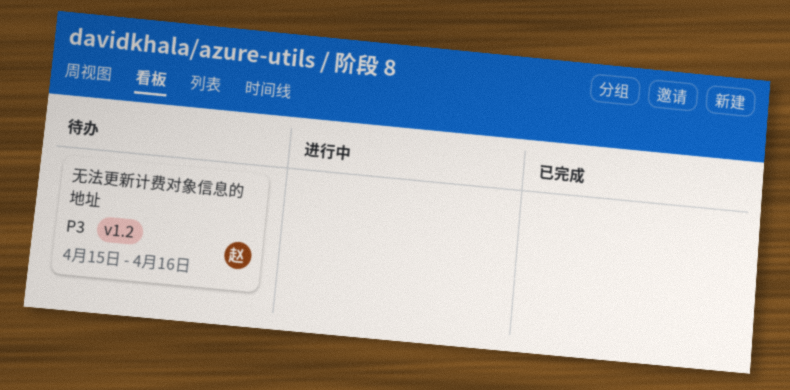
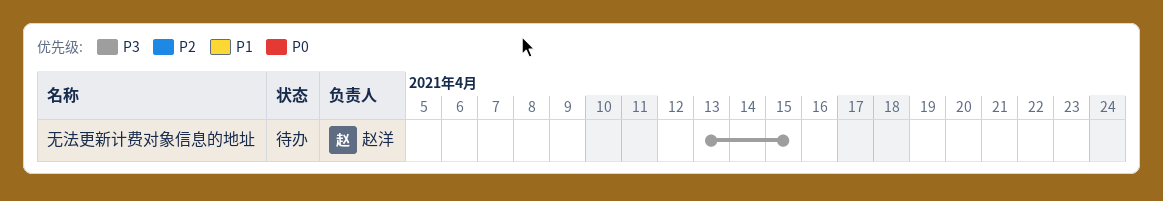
无法更新计费对象信息的地址, start: Apr 15 -> Apr 13
无法更新计费对象信息的地址, due: Apr 16 -> Apr 15

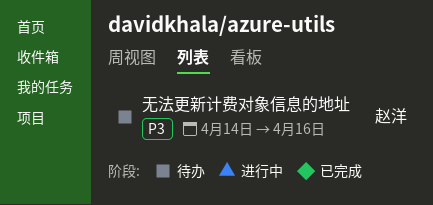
无法更新计费对象信息的地址, start: Apr 13 -> Apr 14
无法更新计费对象信息的地址, due: Apr 15 -> Apr 16

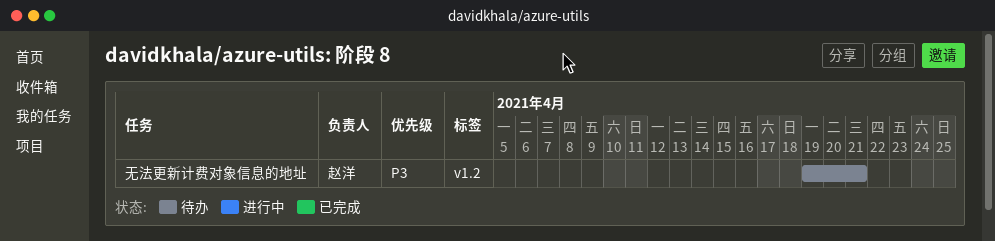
无法更新计费对象信息的地址, start: Apr 14 -> Apr 19
无法更新计费对象信息的地址, due: Apr 16 -> Apr 21

